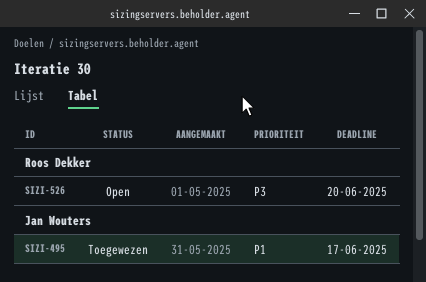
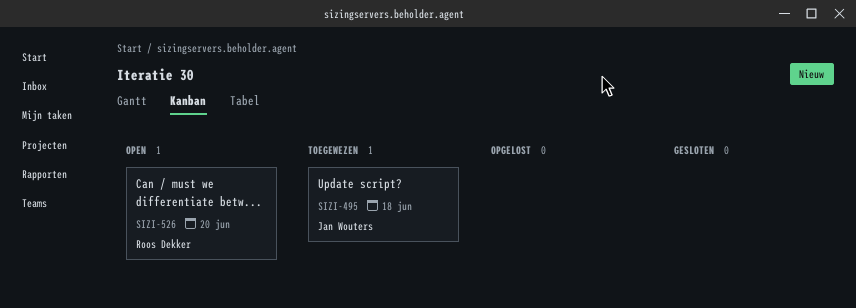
SIZI-495, due: Jun 17 -> Jun 18

